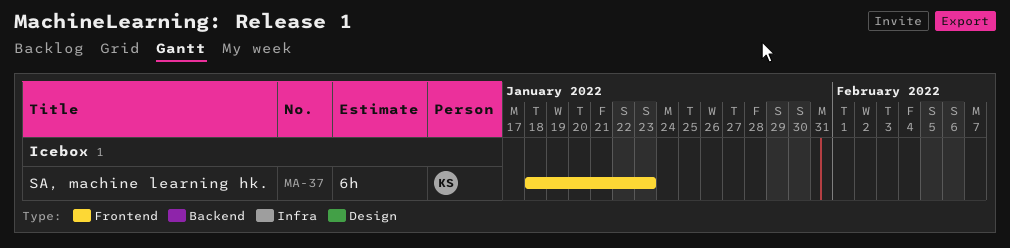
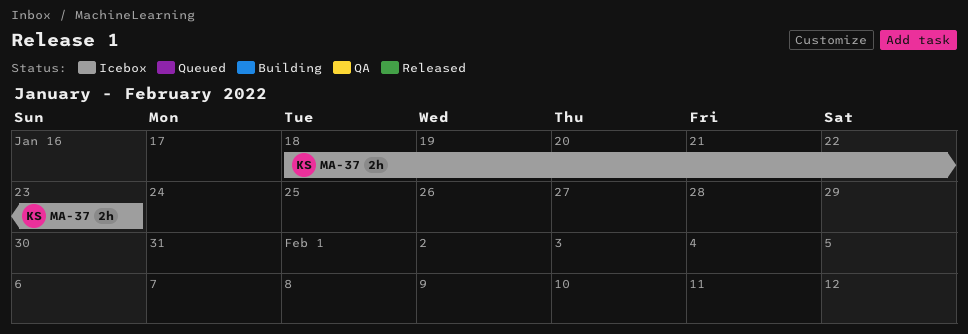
MA-37, estimate: 6h -> 2h

